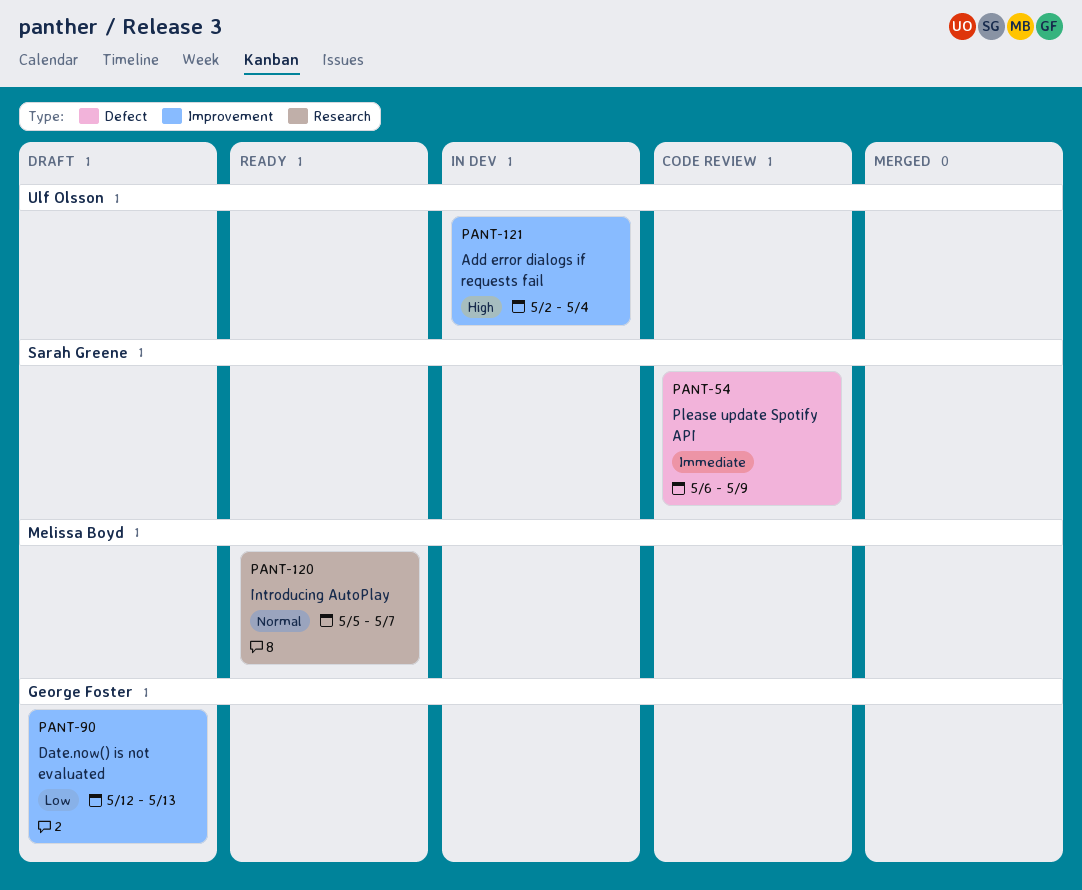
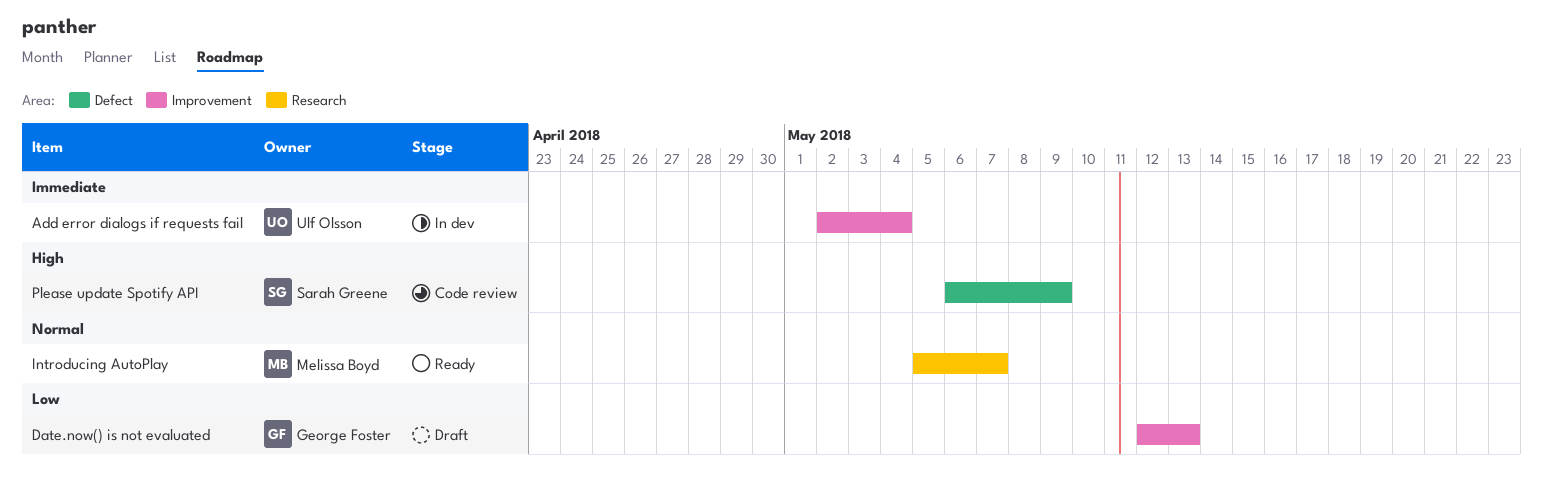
Add error dialogs if requests fail, priority: High -> Immediate
Please update Spotify API, priority: Immediate -> High

